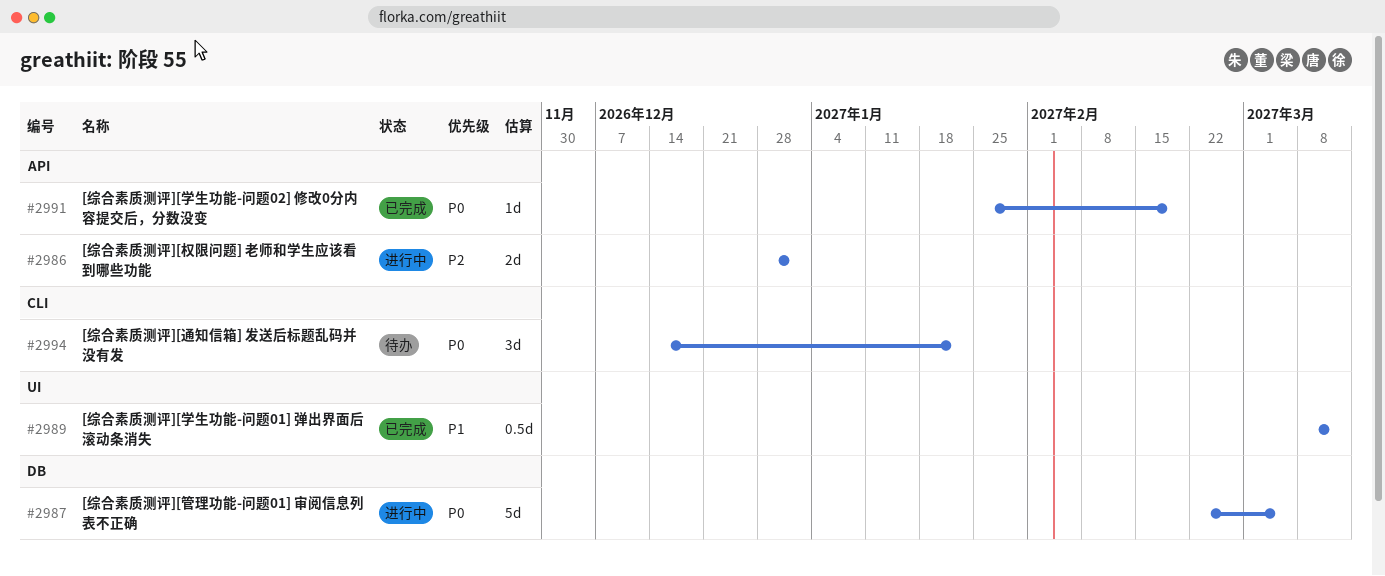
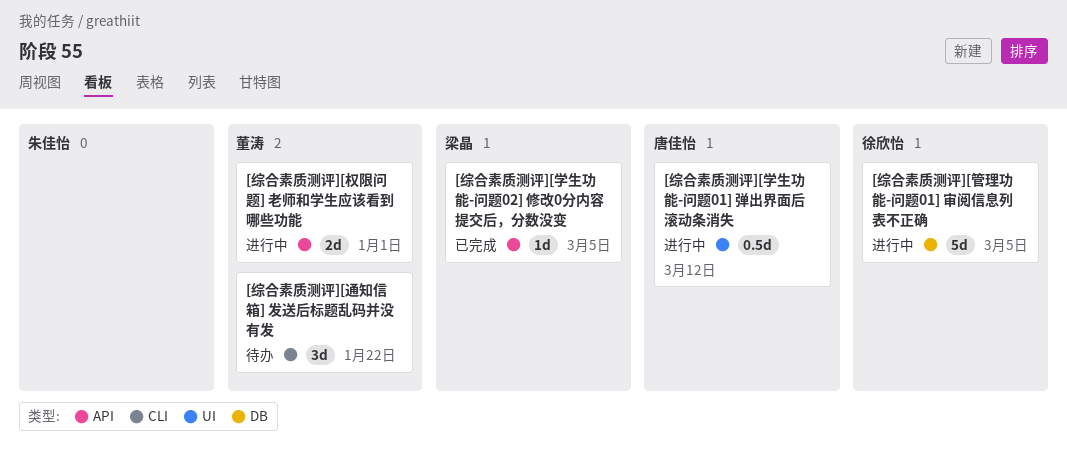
[综合素质测评][学生功能-问题01] 弹出界面后滚动条消失, status: 已完成 -> 进行中
[综合素质测评][学生功能-问题02] 修改0分内容提交后，分数没变, due: Feb 19 -> Mar 5

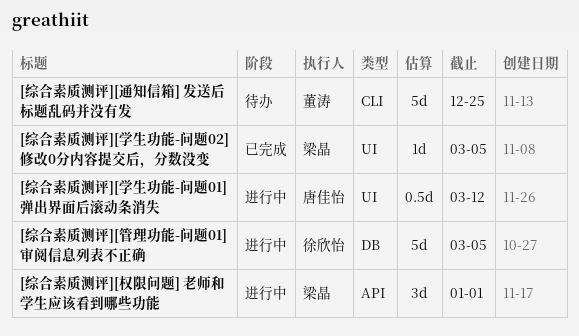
[综合素质测评][学生功能-问题02] 修改0分内容提交后，分数没变, label: API -> UI
[综合素质测评][权限问题] 老师和学生应该看到哪些功能, owner: 董涛 -> 梁晶
[综合素质测评][权限问题] 老师和学生应该看到哪些功能, estimate: 2d -> 3d
[综合素质测评][通知信箱] 发送后标题乱码并没有发, estimate: 3d -> 5d
[综合素质测评][通知信箱] 发送后标题乱码并没有发, due: Jan 22 -> Dec 25

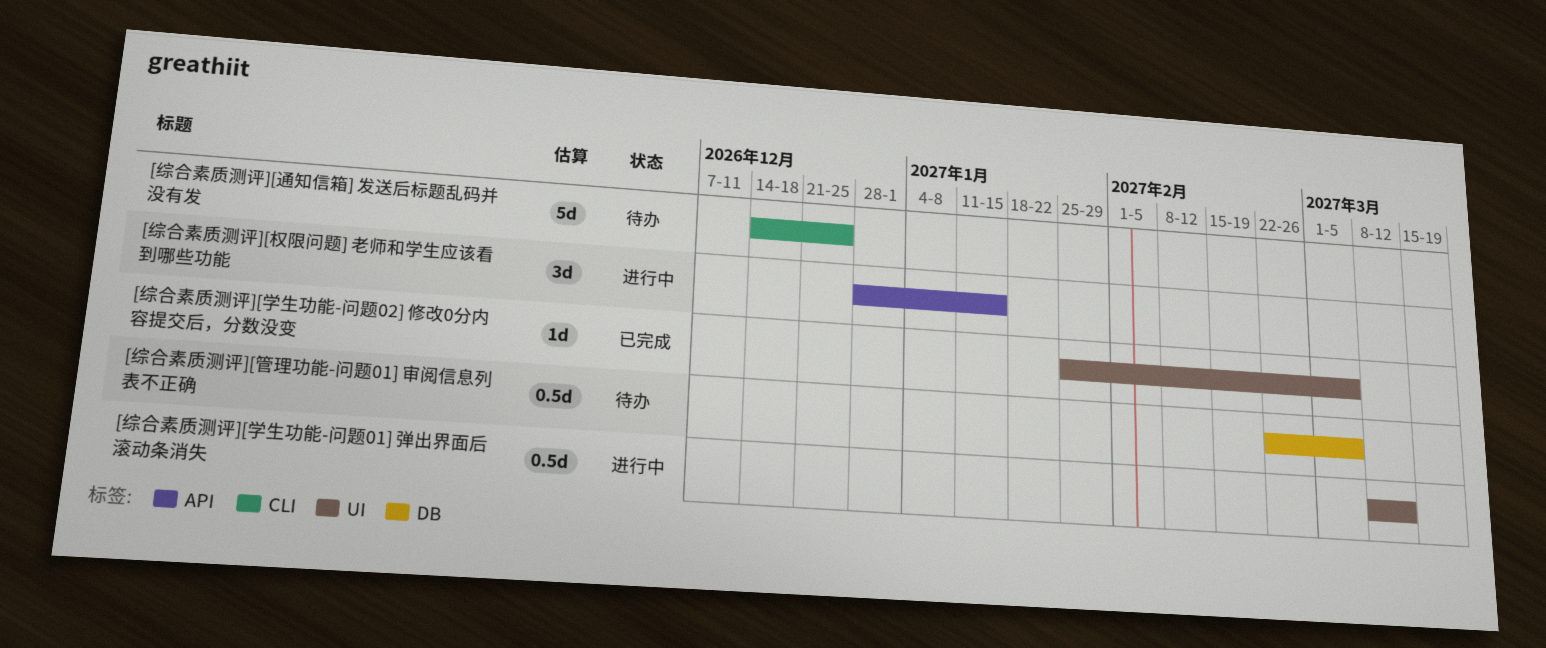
[综合素质测评][权限问题] 老师和学生应该看到哪些功能, due: Jan 1 -> Jan 15
[综合素质测评][管理功能-问题01] 审阅信息列表不正确, status: 进行中 -> 待办
[综合素质测评][管理功能-问题01] 审阅信息列表不正确, estimate: 5d -> 0.5d

